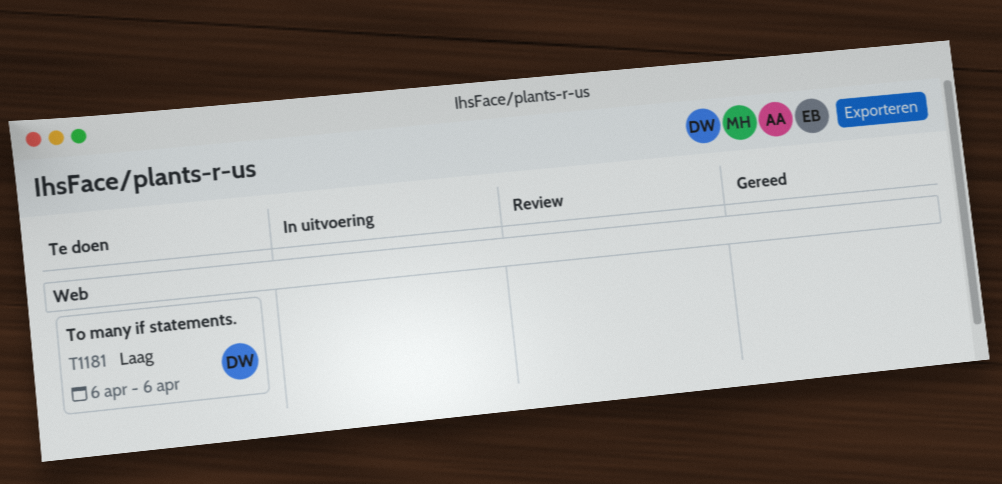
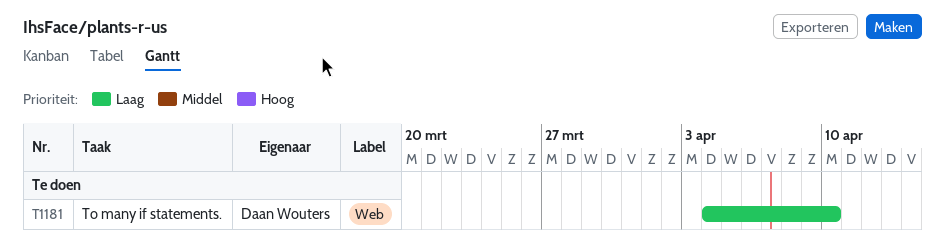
T1181, start: Apr 6 -> Apr 4
T1181, due: Apr 6 -> Apr 10

